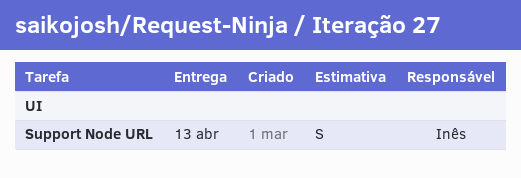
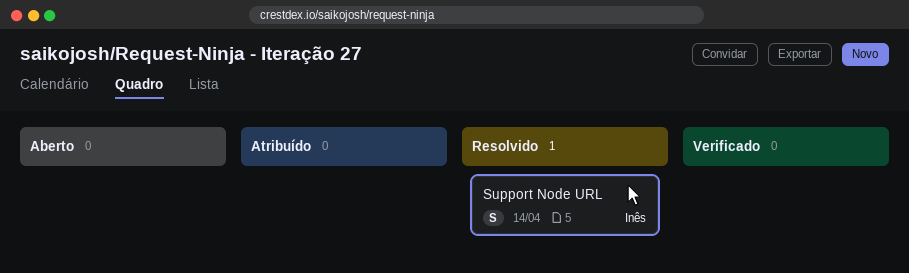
Support Node URL, due: Apr 13 -> Apr 14

